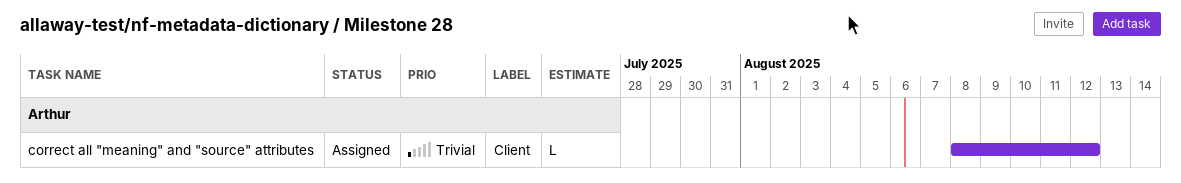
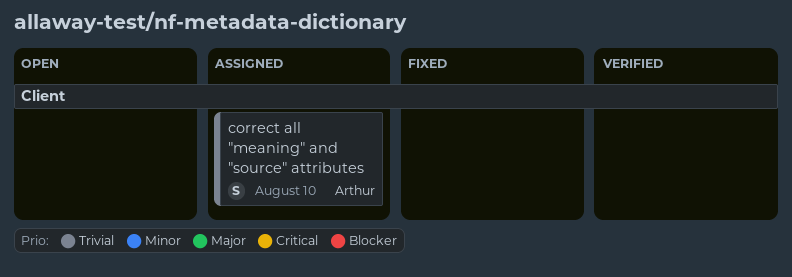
correct all "meaning" and "source" attributes, estimate: L -> S
correct all "meaning" and "source" attributes, due: Aug 12 -> Aug 10

